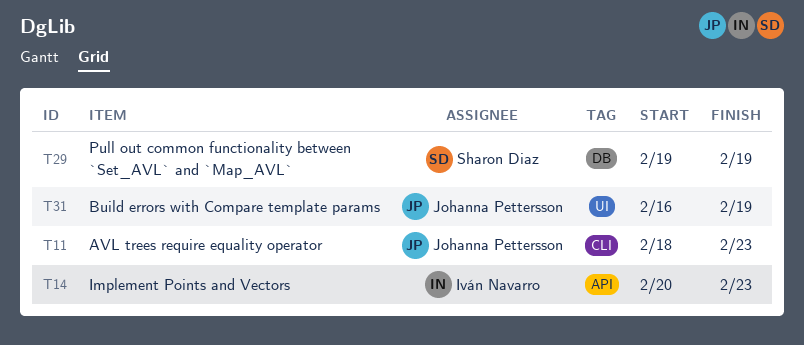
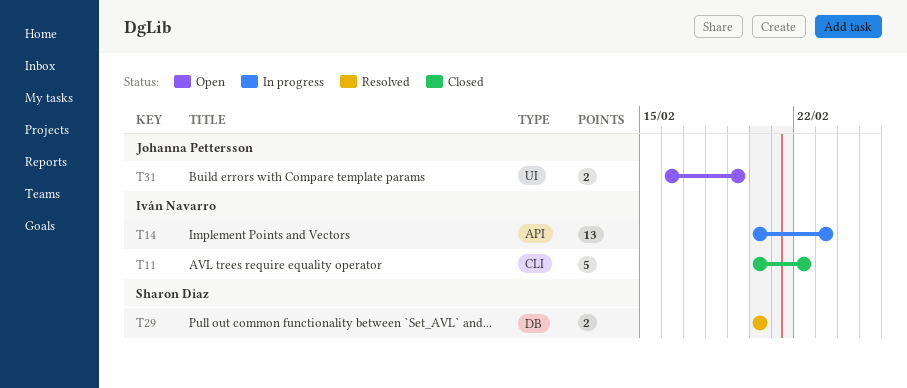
T11, owner: Johanna Pettersson -> Iván Navarro
T11, start: Feb 18 -> Feb 20
T11, due: Feb 23 -> Feb 22
T29, start: Feb 19 -> Feb 20
T29, due: Feb 19 -> Feb 20

